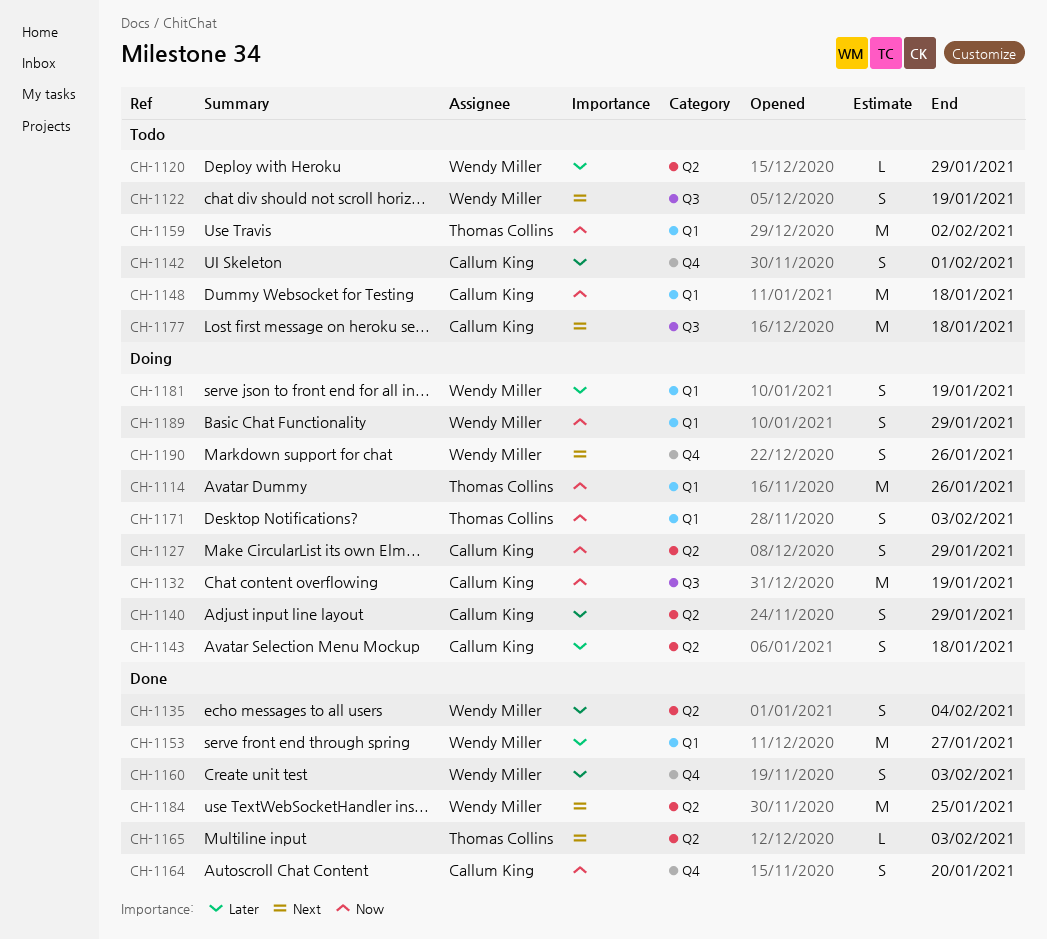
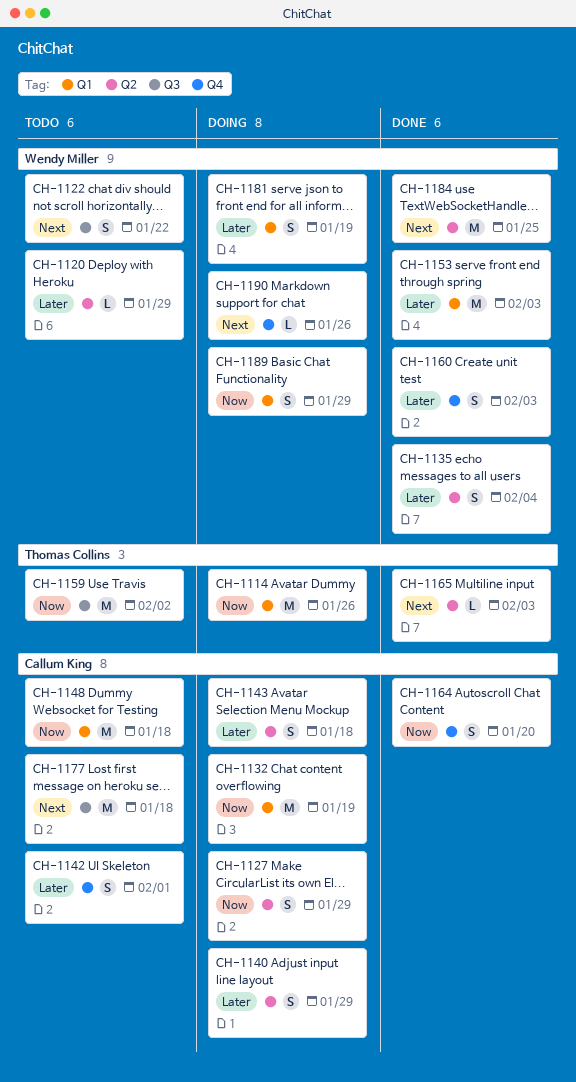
CH-1122, due: Jan 19 -> Jan 22
CH-1132, label: Q3 -> Q1
CH-1153, due: Jan 27 -> Feb 3
CH-1159, label: Q1 -> Q3
CH-1171: present -> none
CH-1190, estimate: S -> L

